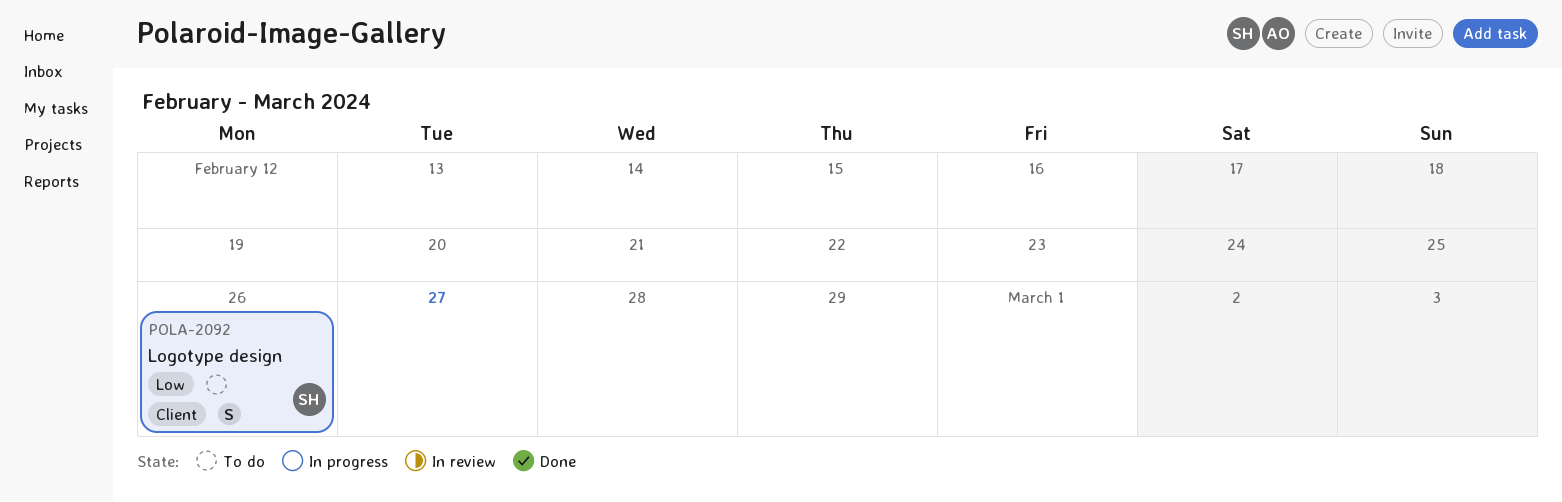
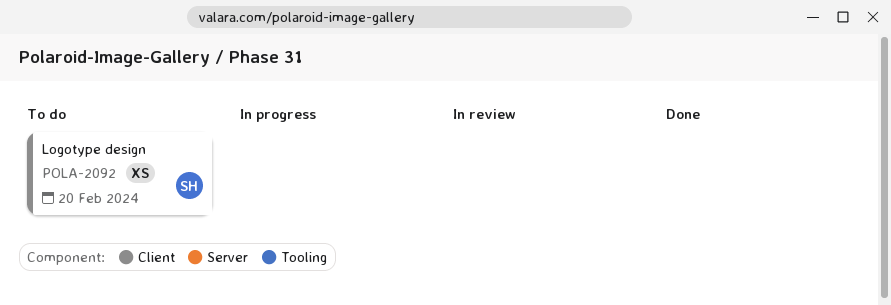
POLA-2092, estimate: S -> XS
POLA-2092, due: Feb 26 -> Feb 20

